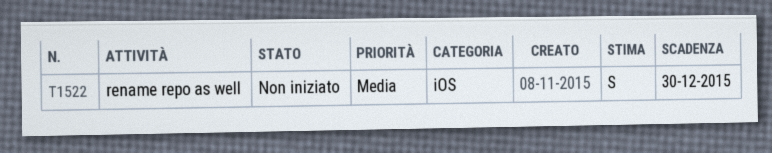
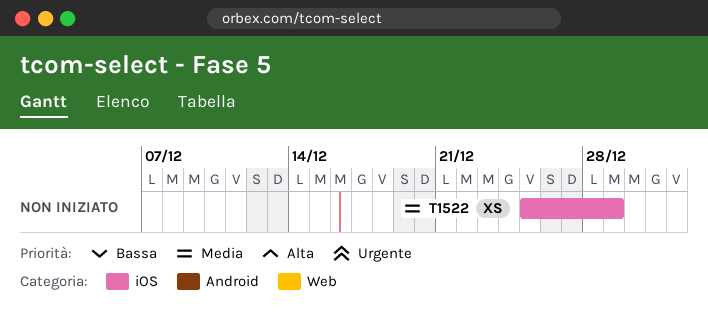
T1522, estimate: S -> XS
T1522, due: Dec 30 -> Dec 29

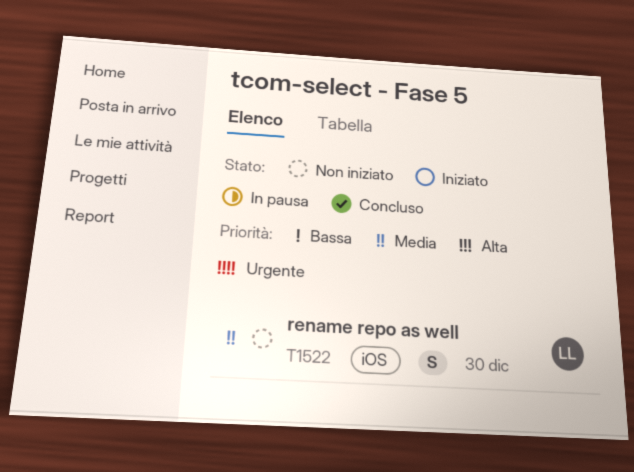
T1522, estimate: XS -> S
T1522, due: Dec 29 -> Dec 30

